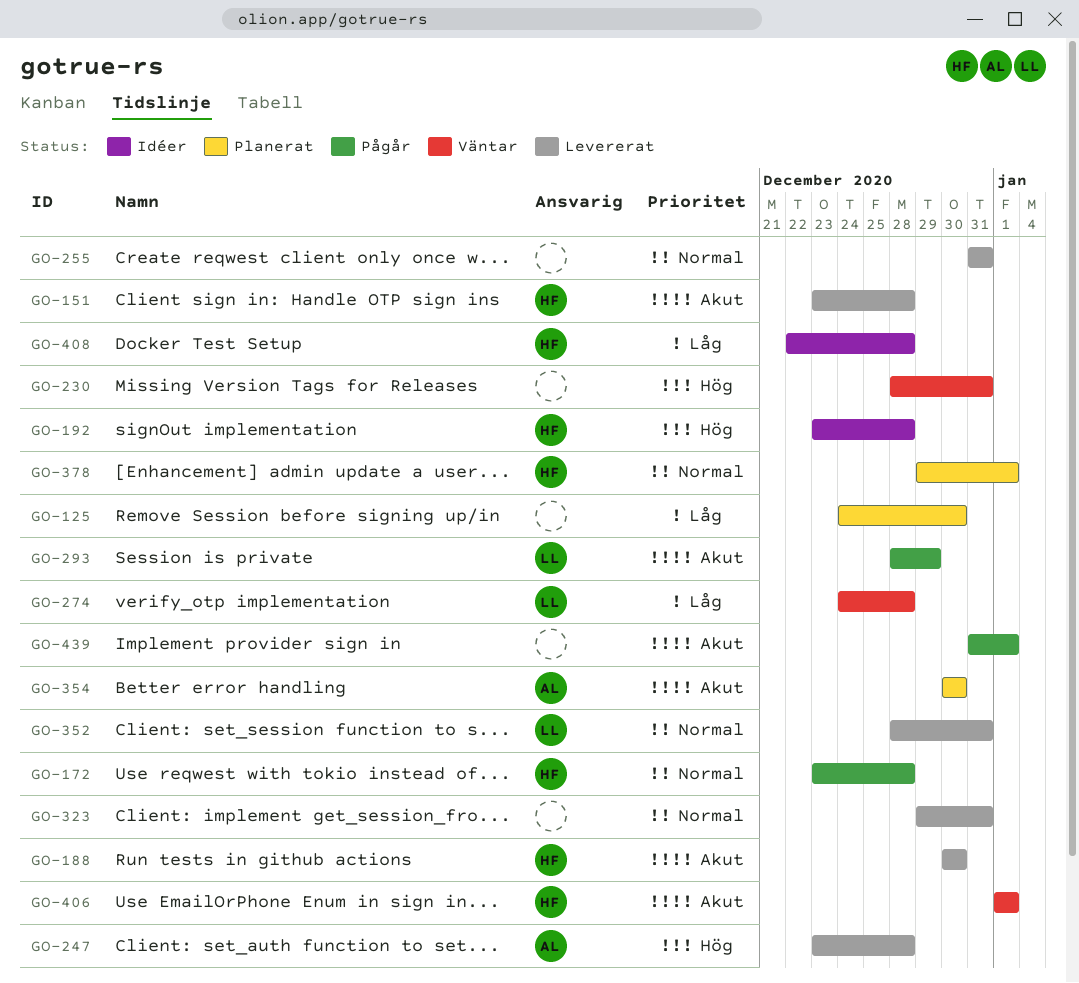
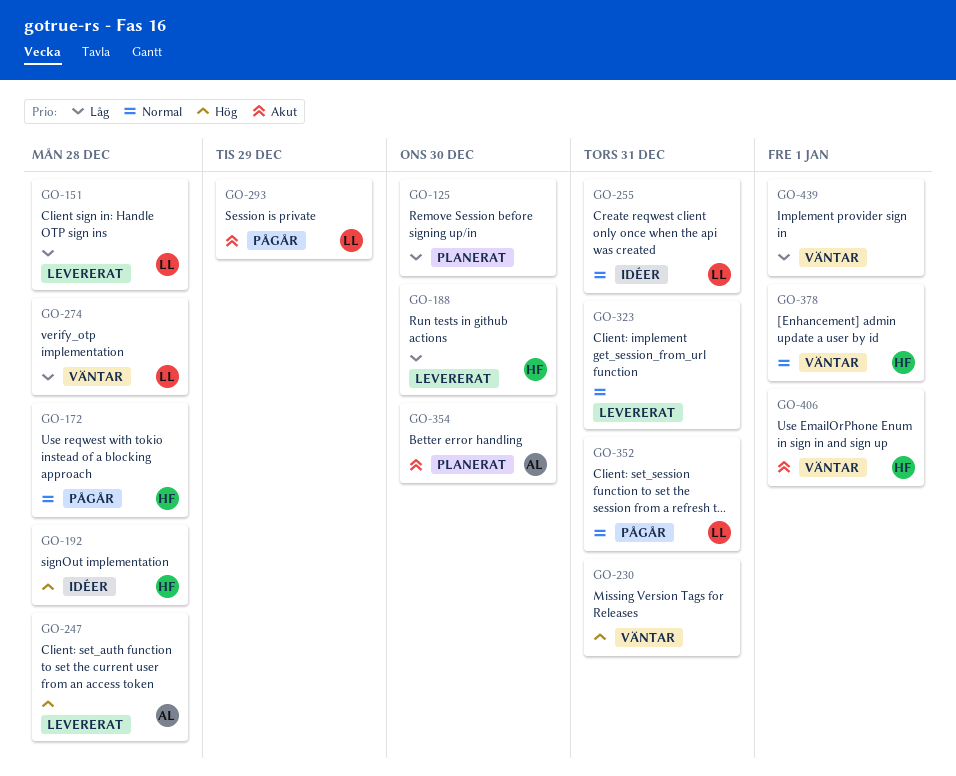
GO-151, owner: HF -> LL
GO-151, priority: Akut -> Låg
GO-188, priority: Akut -> Låg
GO-255, status: Levererat -> Idéer
GO-255, owner: none -> LL
GO-352, status: Levererat -> Pågår
GO-378, status: Planerat -> Väntar
GO-408: present -> none
GO-439, status: Pågår -> Väntar
GO-439, priority: Akut -> Låg

